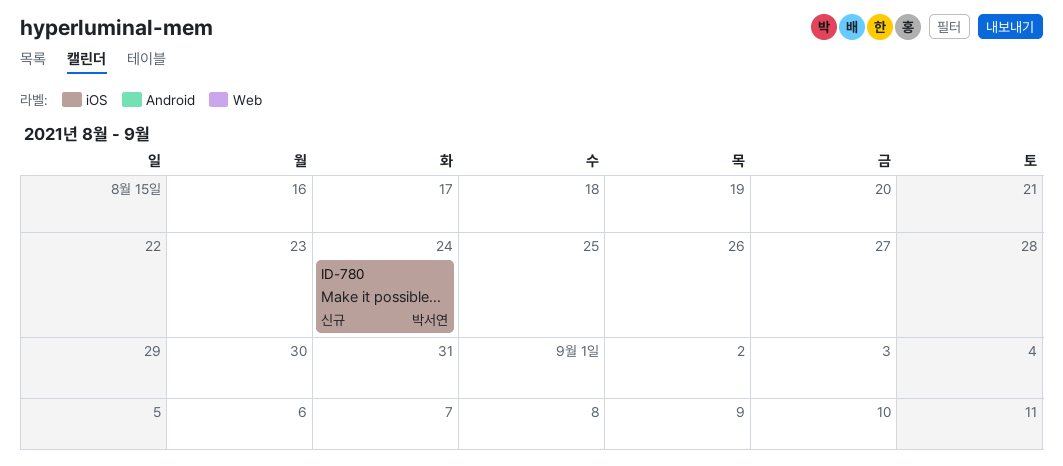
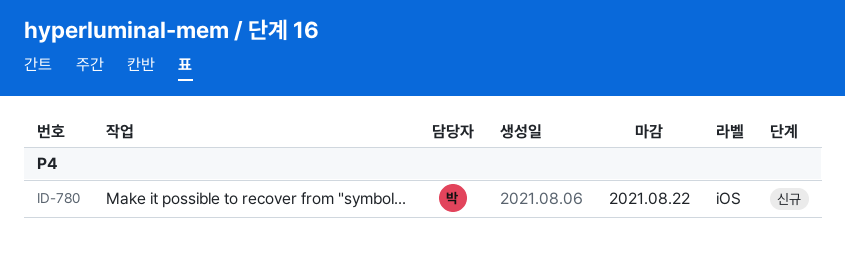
ID-780, due: Aug 24 -> Aug 22

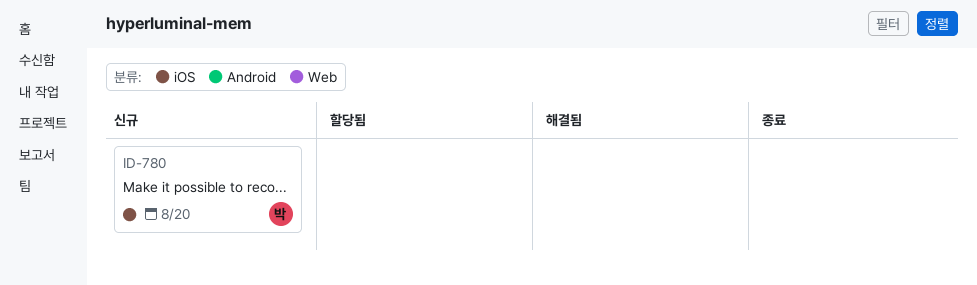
ID-780, due: Aug 22 -> Aug 20

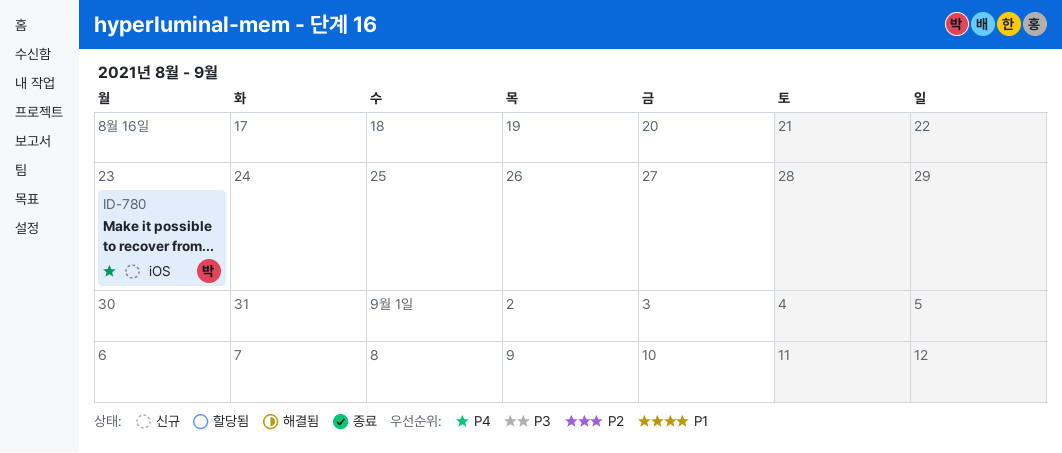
ID-780, due: Aug 20 -> Aug 23

